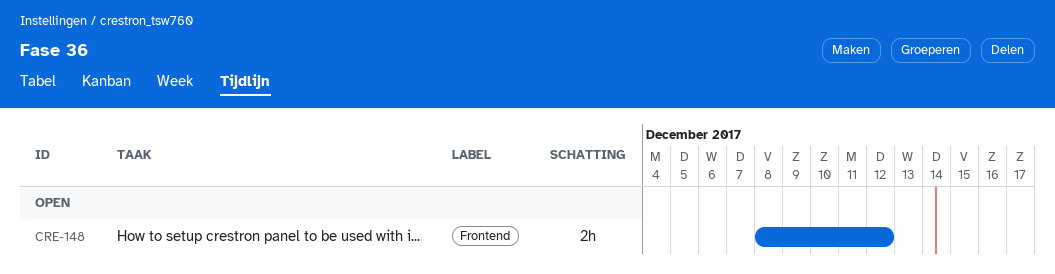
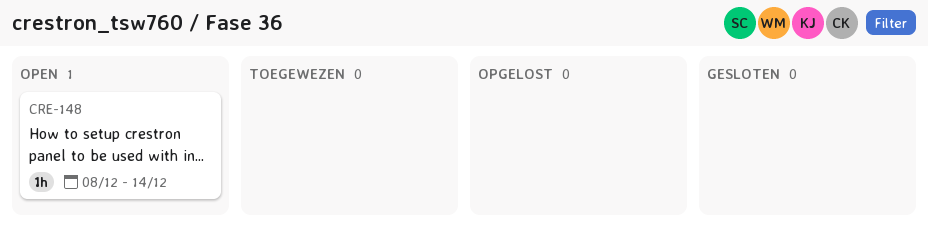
CRE-148, estimate: 2h -> 1h
CRE-148, due: Dec 12 -> Dec 14

